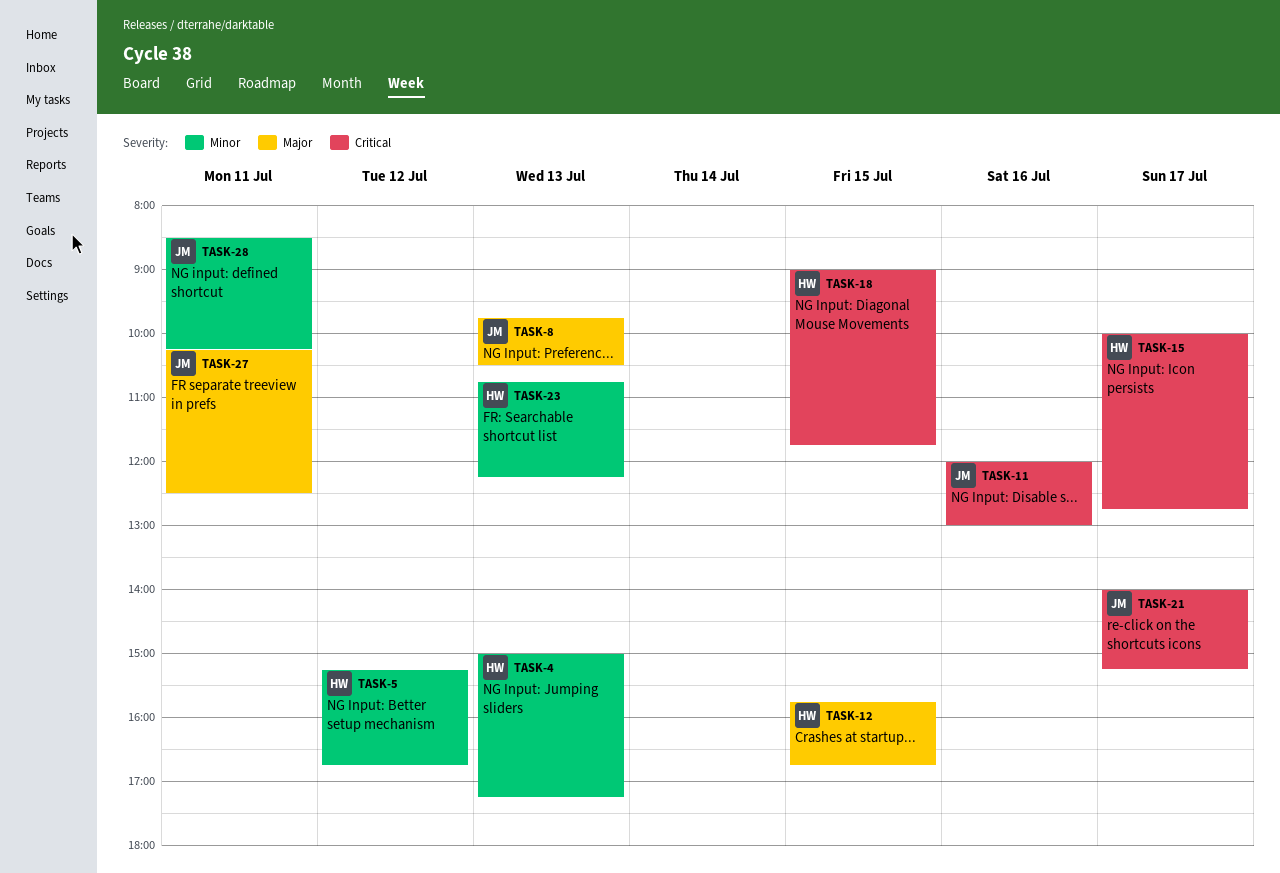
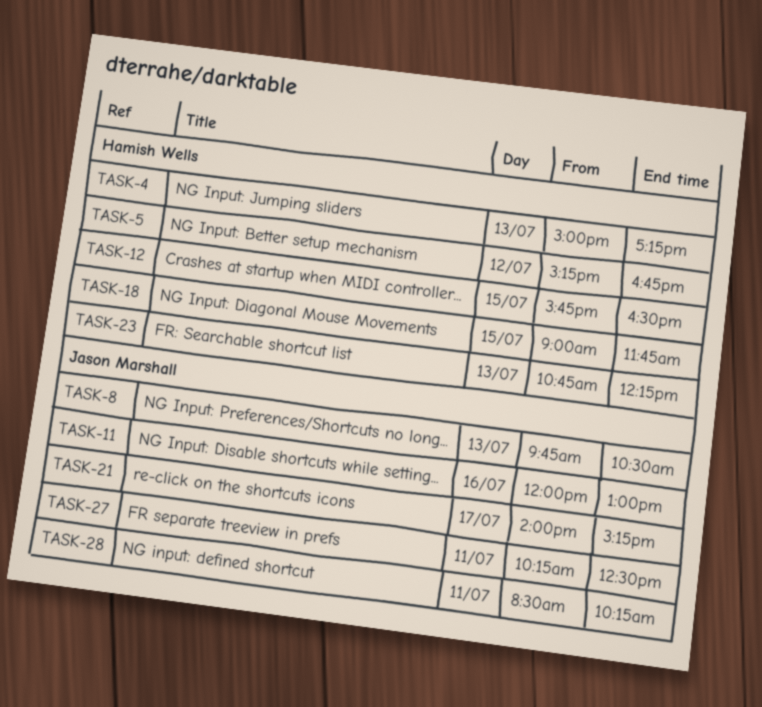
TASK-12, ends: 16:45 -> 16:30
TASK-15: present -> none

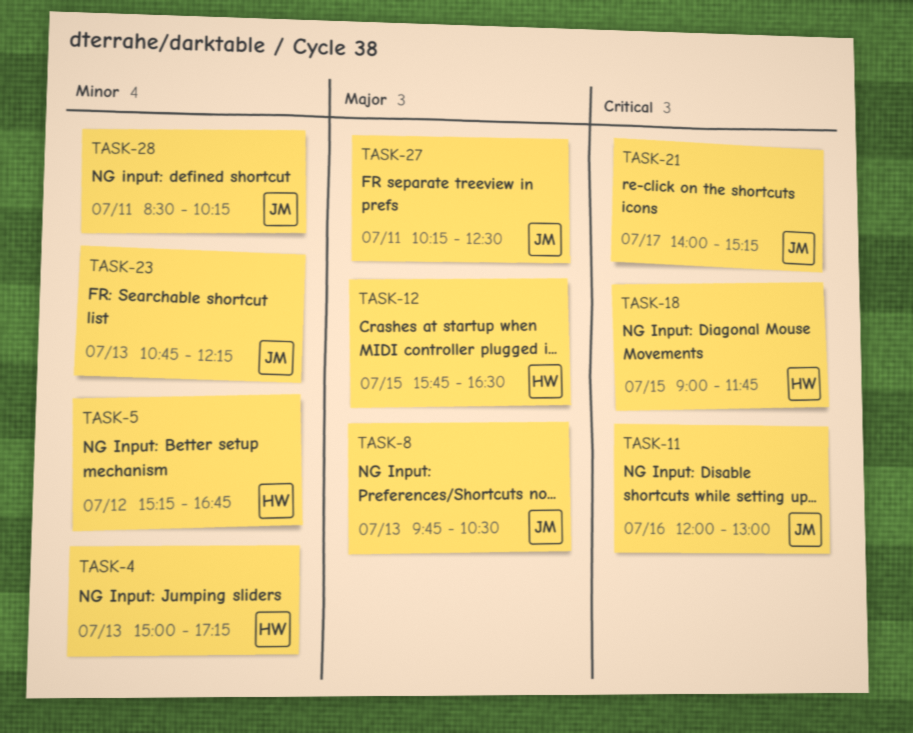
TASK-23, owner: Hamish Wells -> Jason Marshall

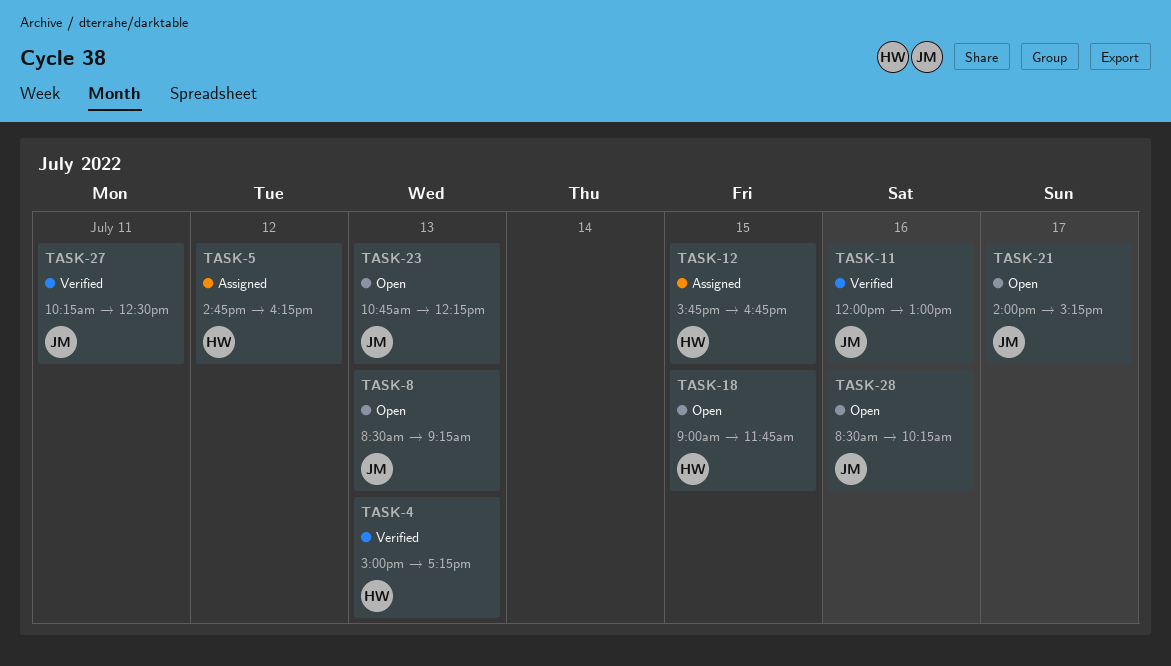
TASK-5, begins: 15:15 -> 14:45
TASK-5, ends: 16:45 -> 16:15
TASK-8, begins: 09:45 -> 08:30
TASK-8, ends: 10:30 -> 09:15
TASK-12, ends: 16:30 -> 16:45
TASK-28, day: Jul 11 -> Jul 16

